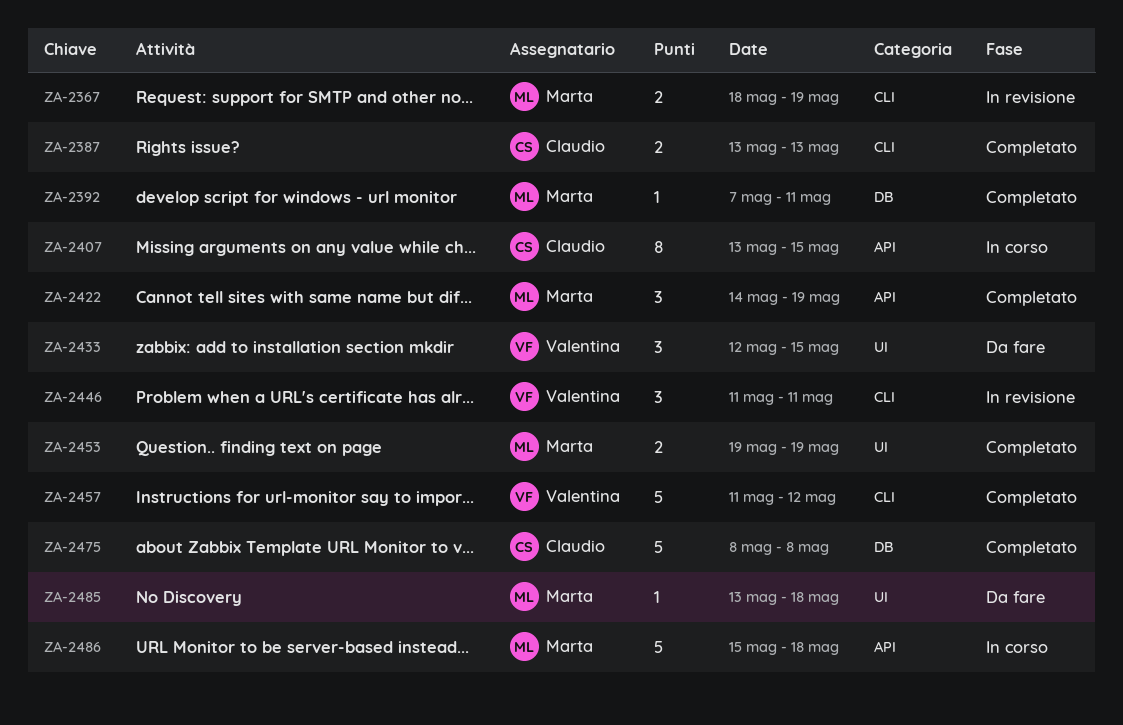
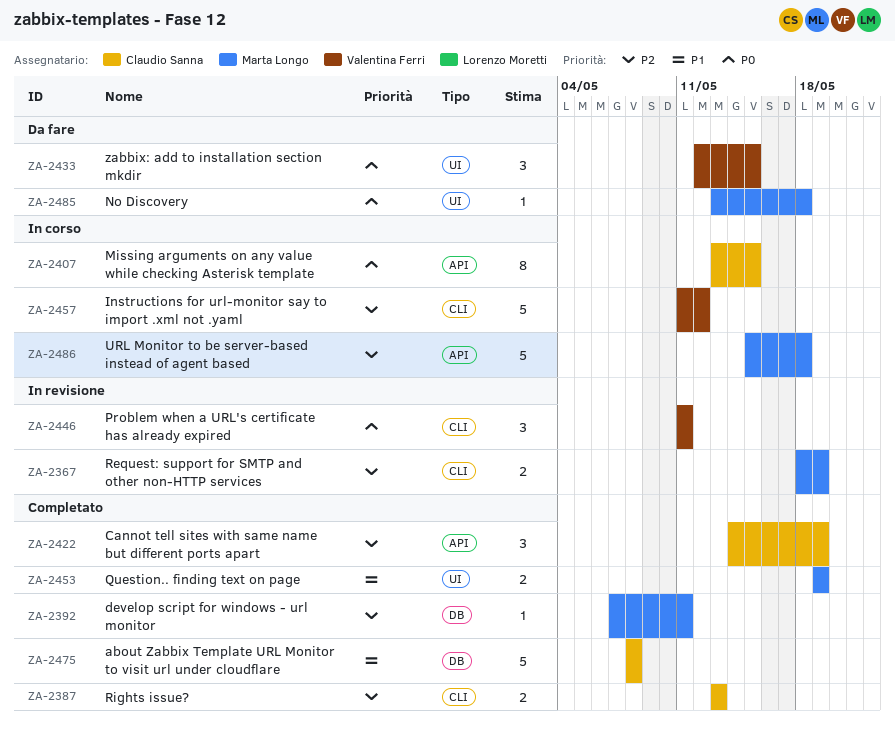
ZA-2422, owner: Marta Longo -> Claudio Sanna
ZA-2457, status: Completato -> In corso

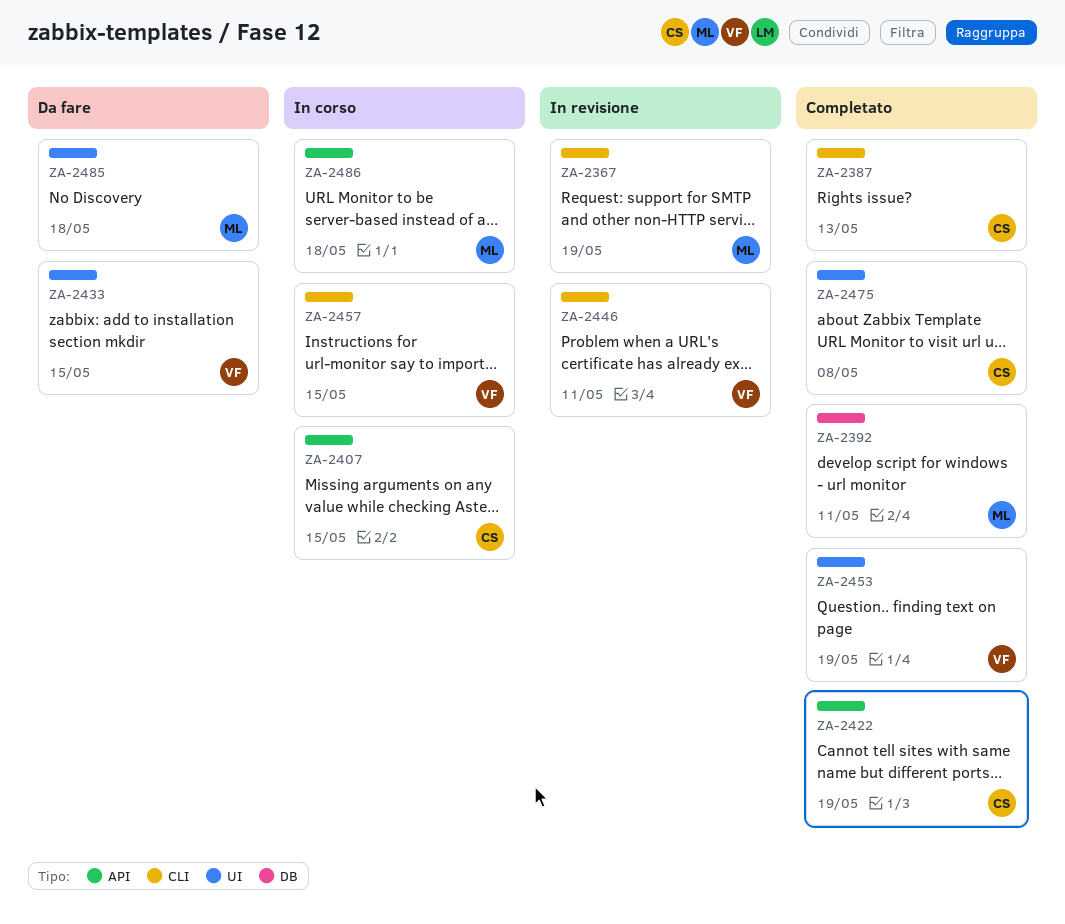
ZA-2453, owner: Marta Longo -> Valentina Ferri
ZA-2457, due: May 12 -> May 15
ZA-2475, label: DB -> UI

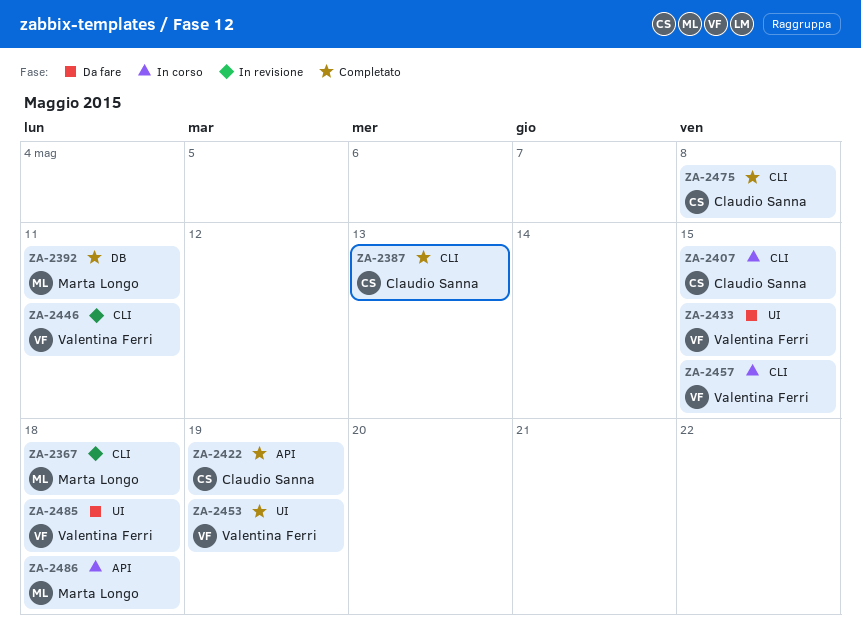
ZA-2367, due: May 19 -> May 18
ZA-2407, label: API -> CLI
ZA-2475, label: UI -> CLI
ZA-2485, owner: Marta Longo -> Valentina Ferri

